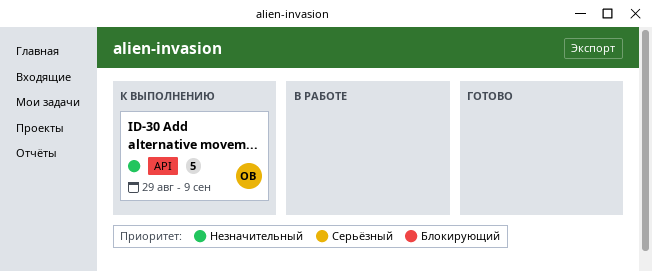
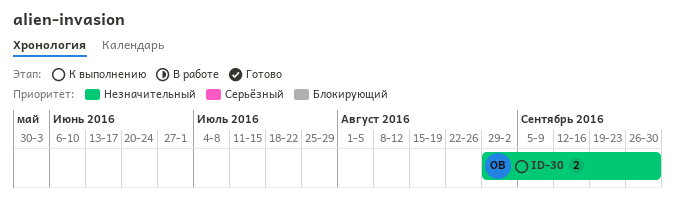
ID-30, estimate: 5 -> 2
ID-30, due: Sep 9 -> Sep 30

